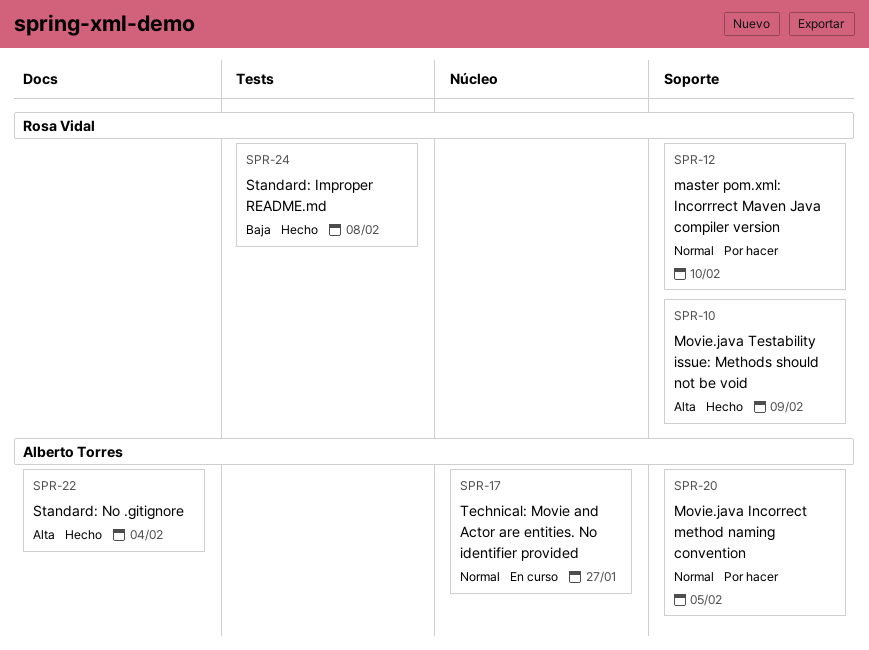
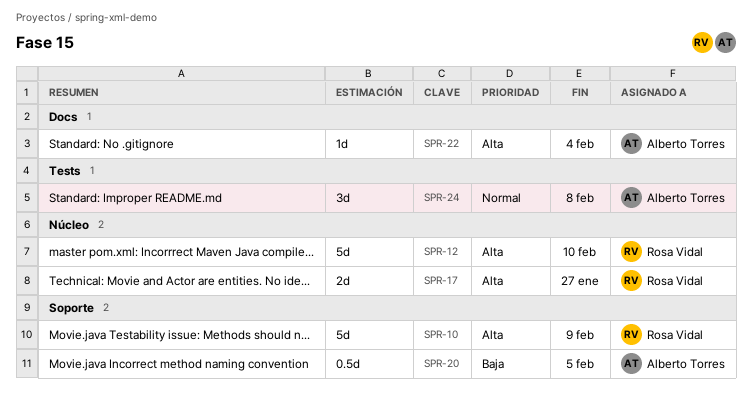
SPR-12, priority: Normal -> Alta
SPR-12, label: Soporte -> Núcleo
SPR-17, owner: Alberto Torres -> Rosa Vidal
SPR-17, priority: Normal -> Alta
SPR-20, priority: Normal -> Baja
SPR-24, owner: Rosa Vidal -> Alberto Torres
SPR-24, priority: Baja -> Normal

